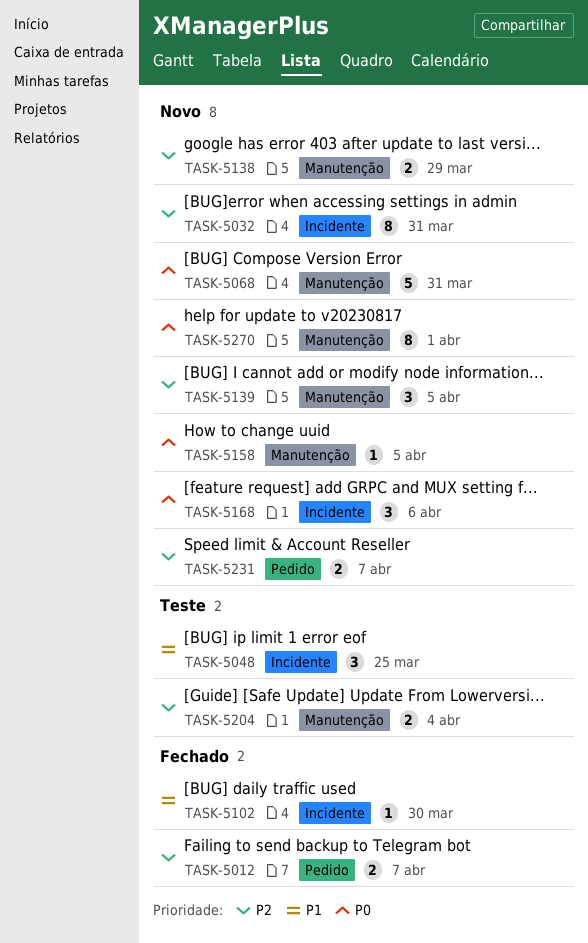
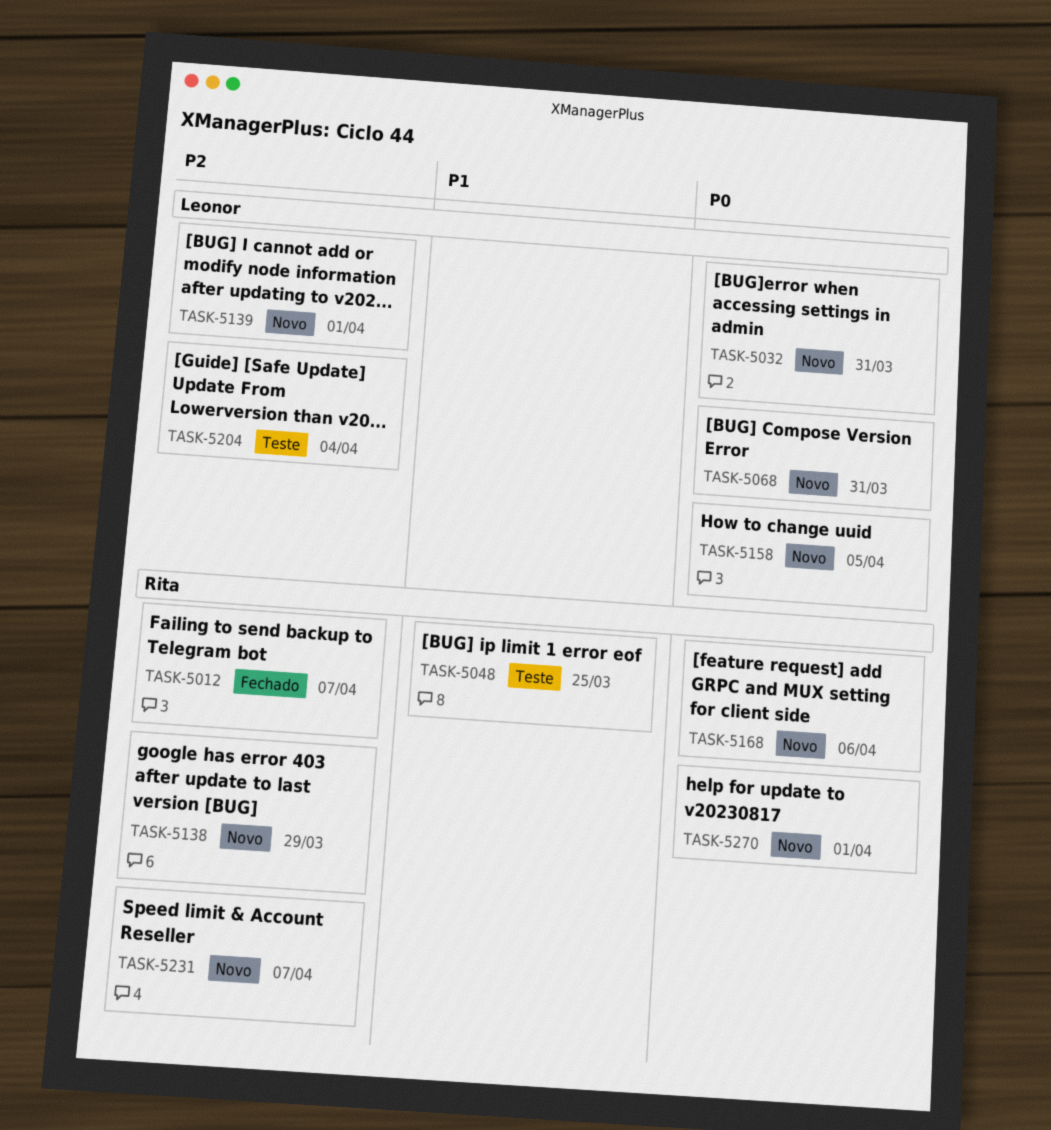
TASK-5032, priority: P2 -> P0
TASK-5102: present -> none
TASK-5139, due: Apr 5 -> Apr 1

